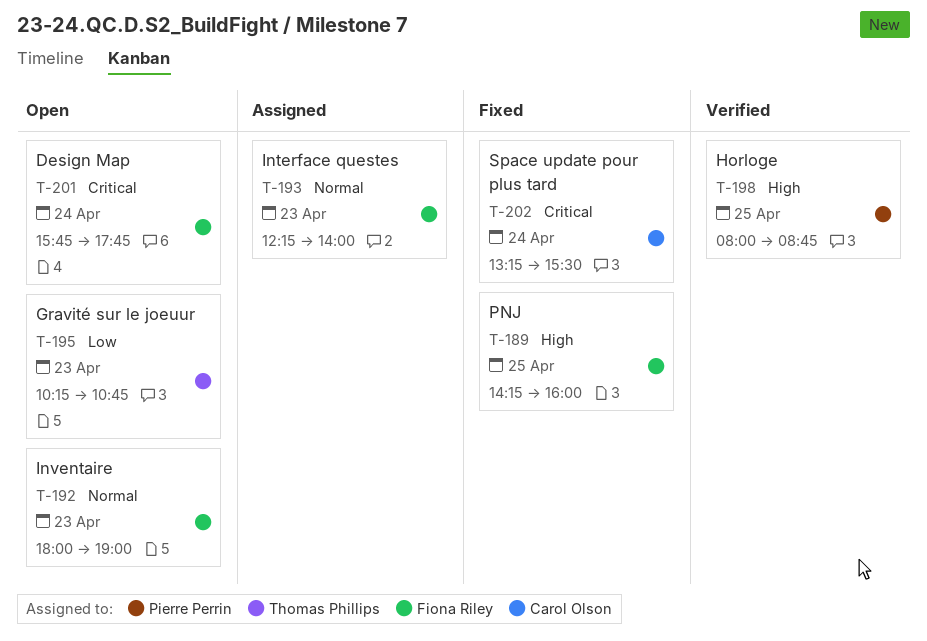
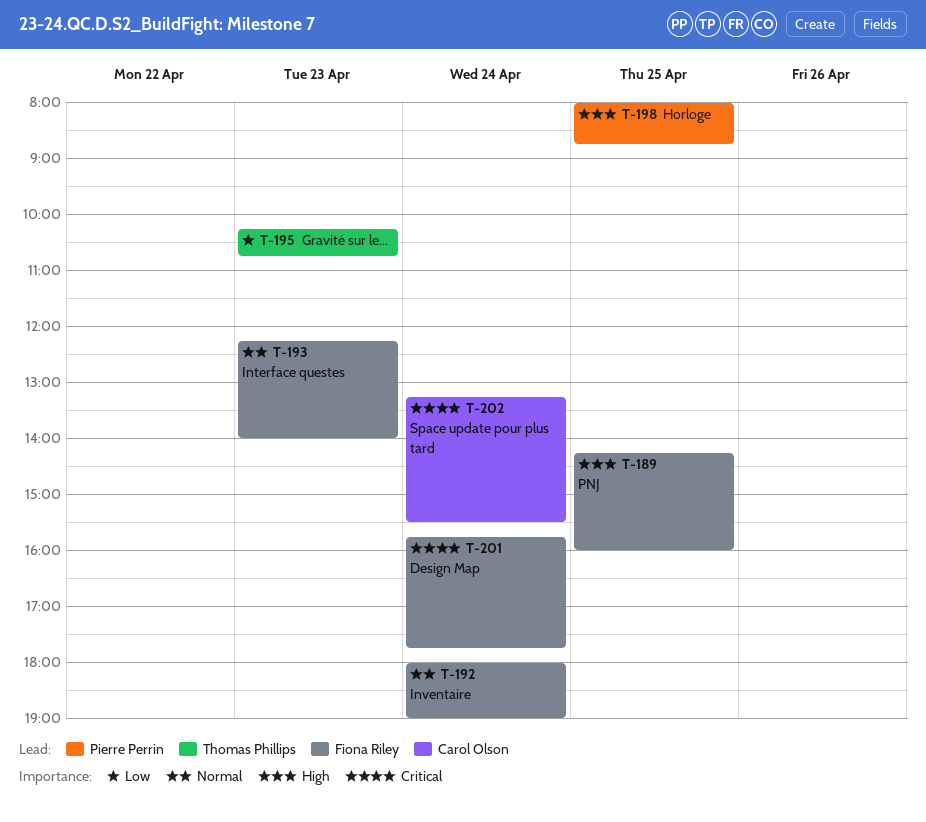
T-192, day: Apr 23 -> Apr 24

